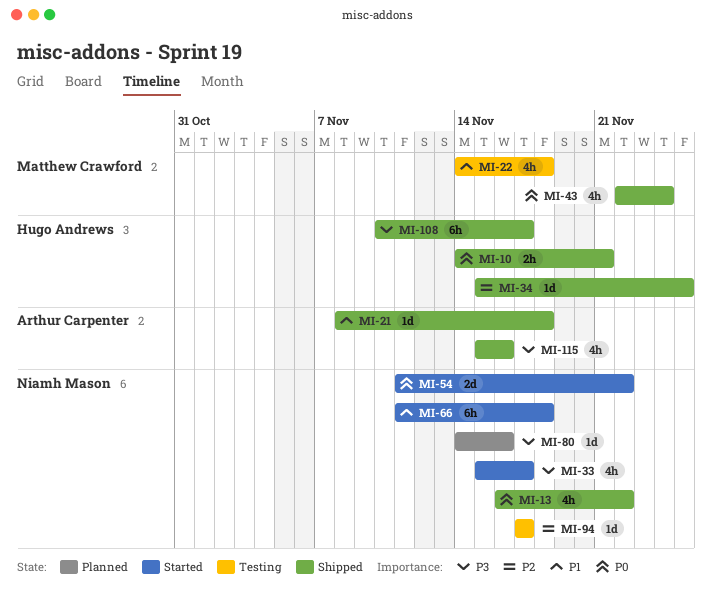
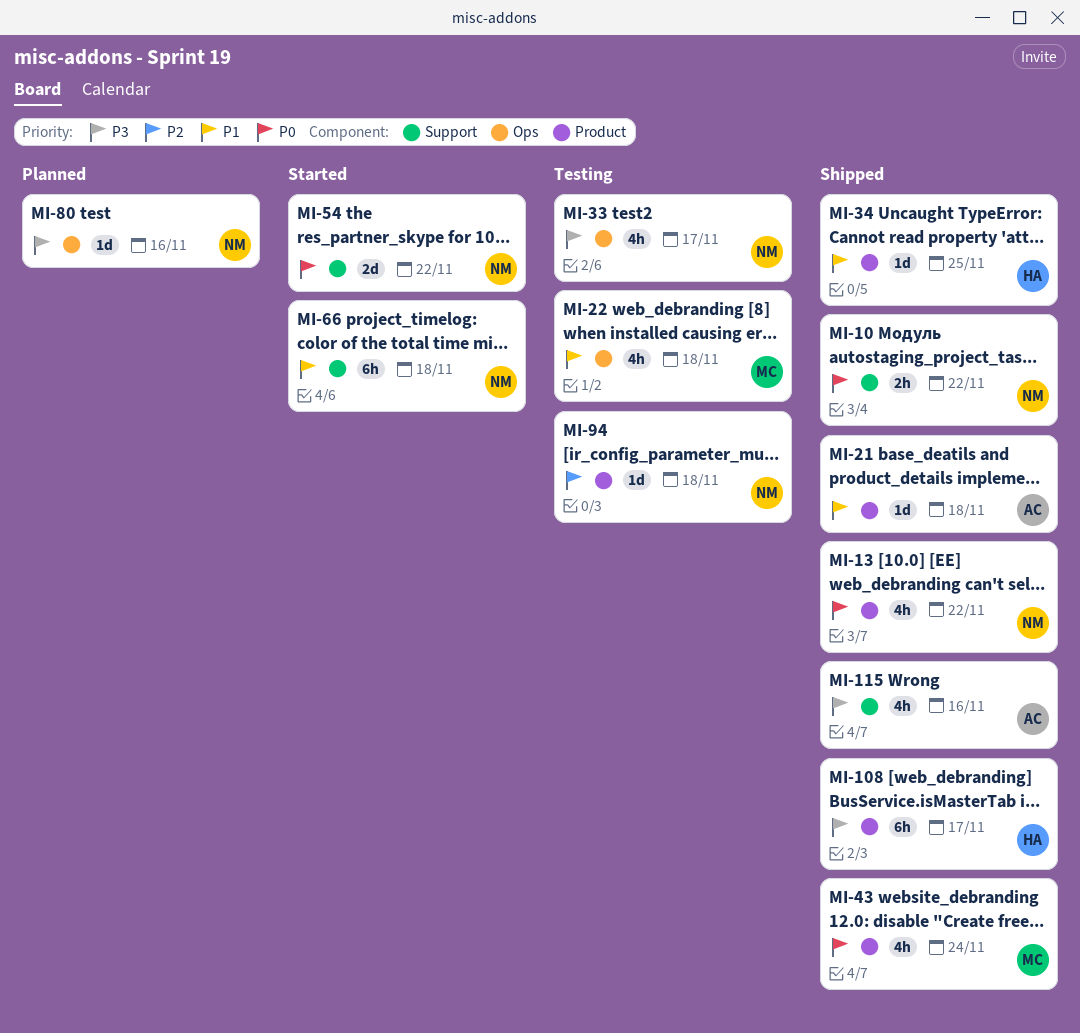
MI-10, owner: Hugo Andrews -> Niamh Mason
MI-10, due: Nov 21 -> Nov 22
MI-33, status: Started -> Testing
MI-34, priority: P2 -> P1
MI-94, due: Nov 17 -> Nov 18

